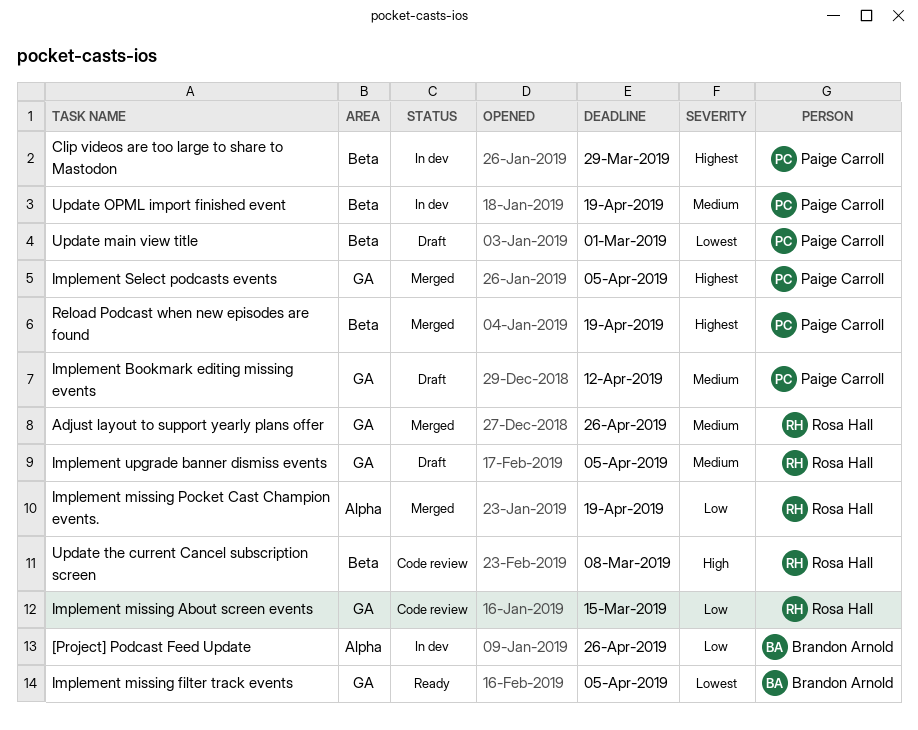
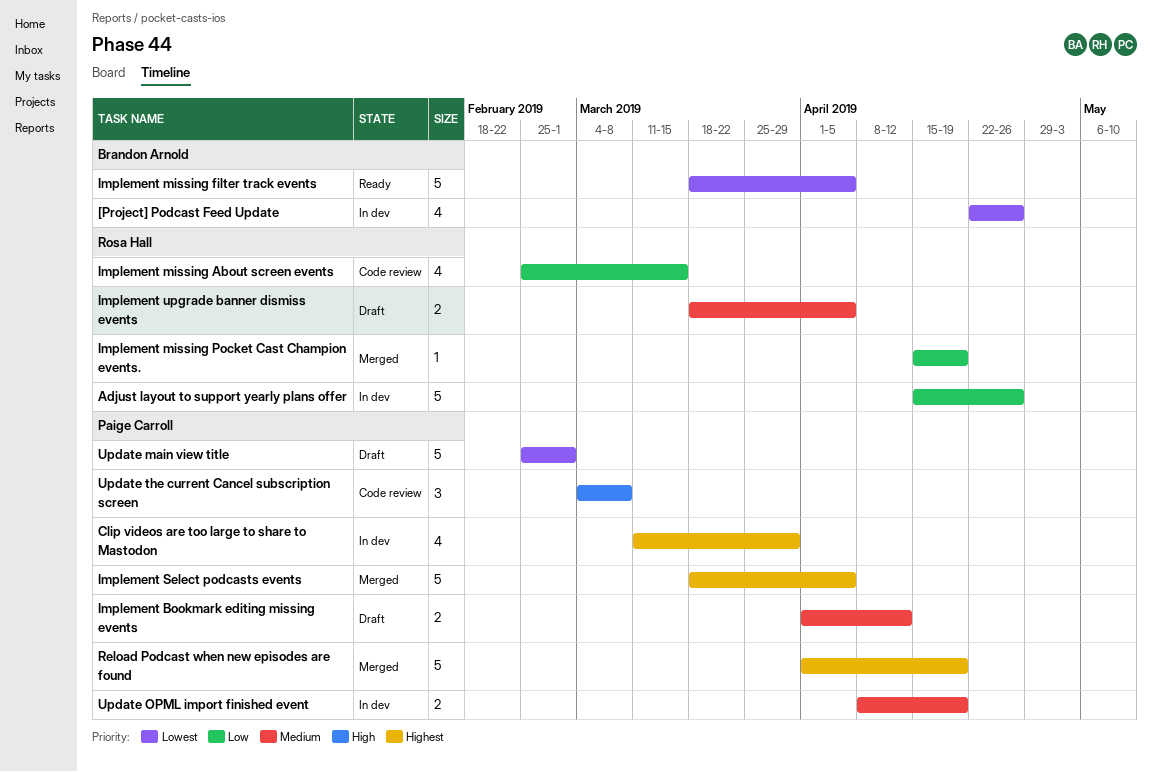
[Project] Podcast Feed Update, priority: Low -> Lowest
Adjust layout to support yearly plans offer, status: Merged -> In dev
Adjust layout to support yearly plans offer, priority: Medium -> Low
Update the current Cancel subscription screen, owner: Rosa Hall -> Paige Carroll

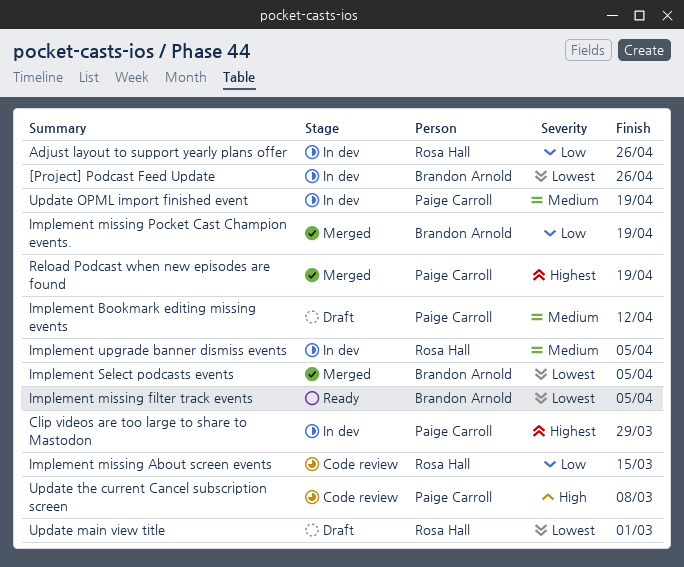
Implement missing Pocket Cast Champion events., owner: Rosa Hall -> Brandon Arnold
Implement Select podcasts events, owner: Paige Carroll -> Brandon Arnold
Implement Select podcasts events, priority: Highest -> Lowest
Implement upgrade banner dismiss events, status: Draft -> In dev
Update main view title, owner: Paige Carroll -> Rosa Hall

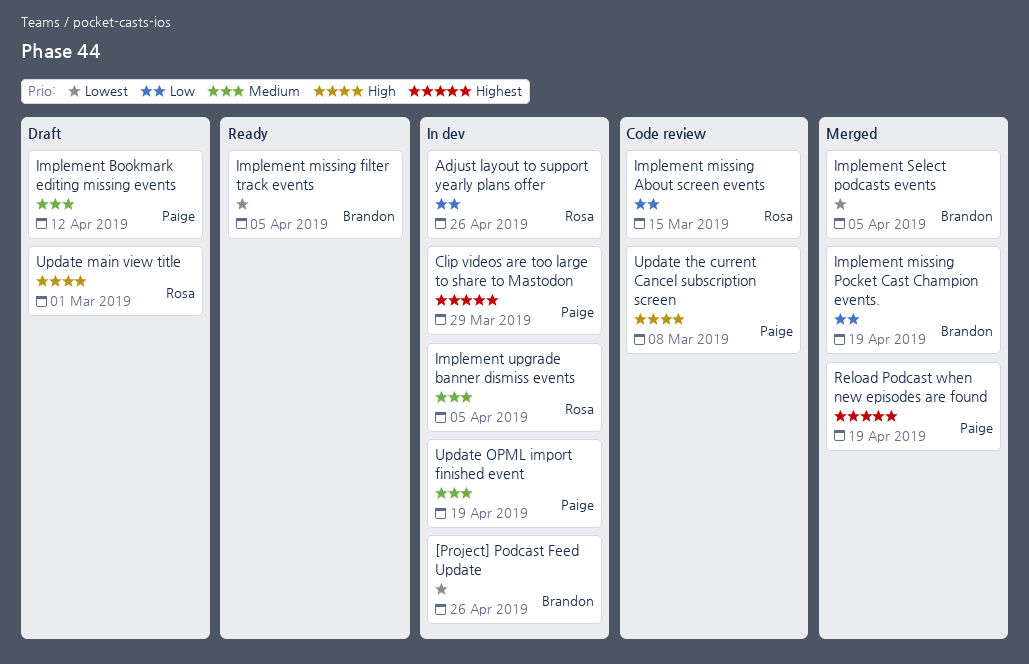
Update main view title, priority: Lowest -> High

